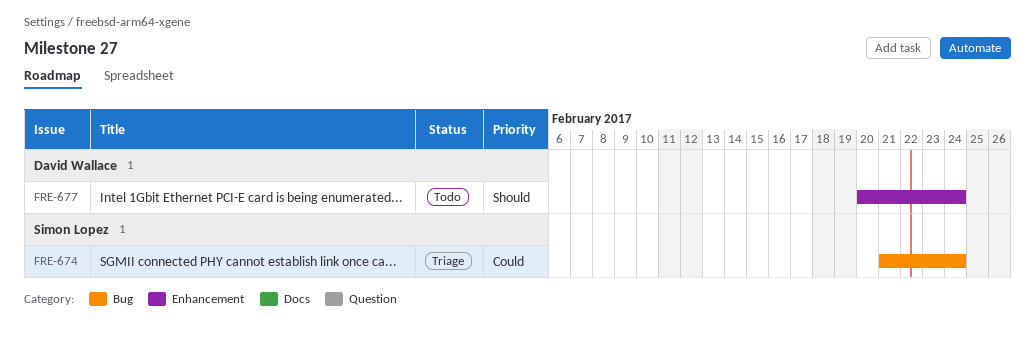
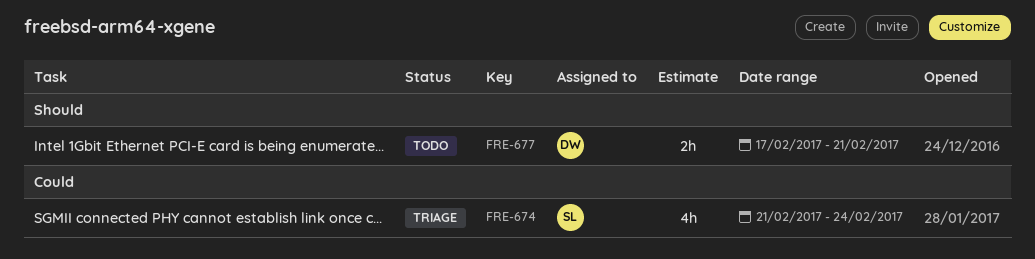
FRE-677, start: Feb 20 -> Feb 17
FRE-677, due: Feb 24 -> Feb 21

